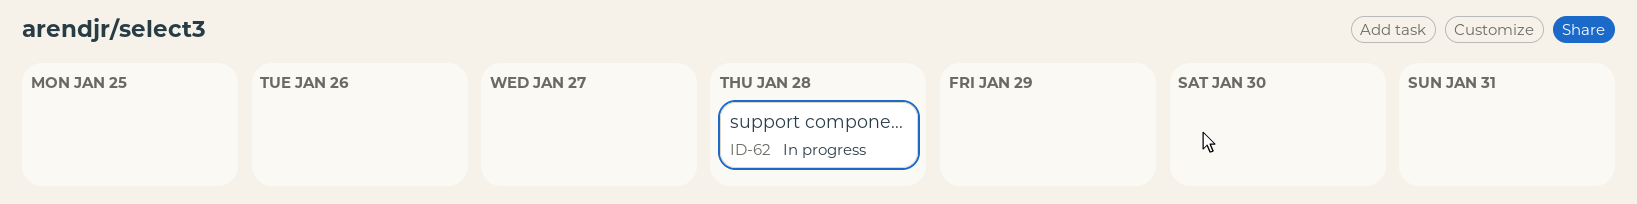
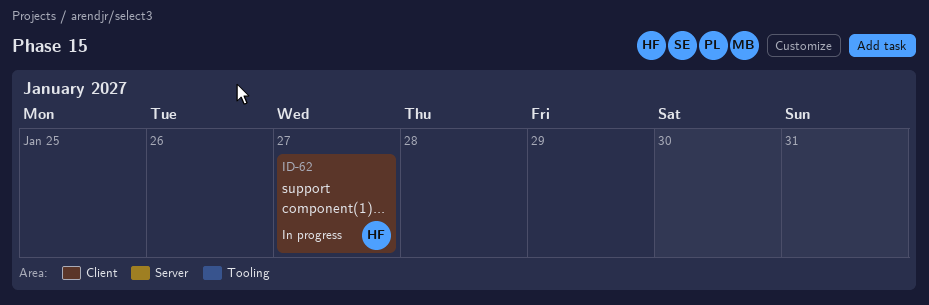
ID-62, due: Jan 28 -> Jan 27

